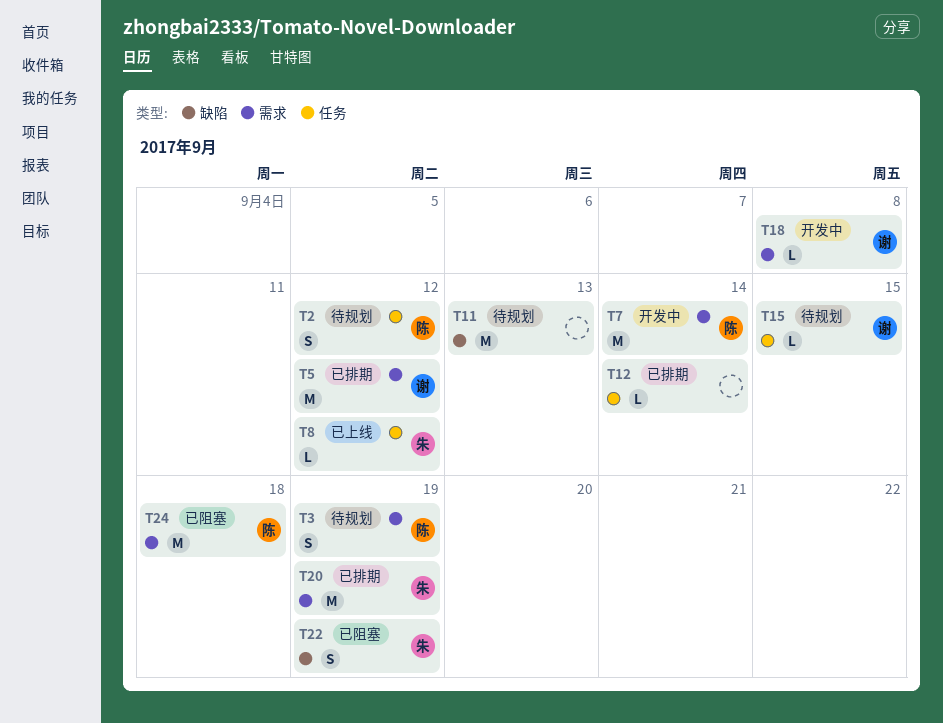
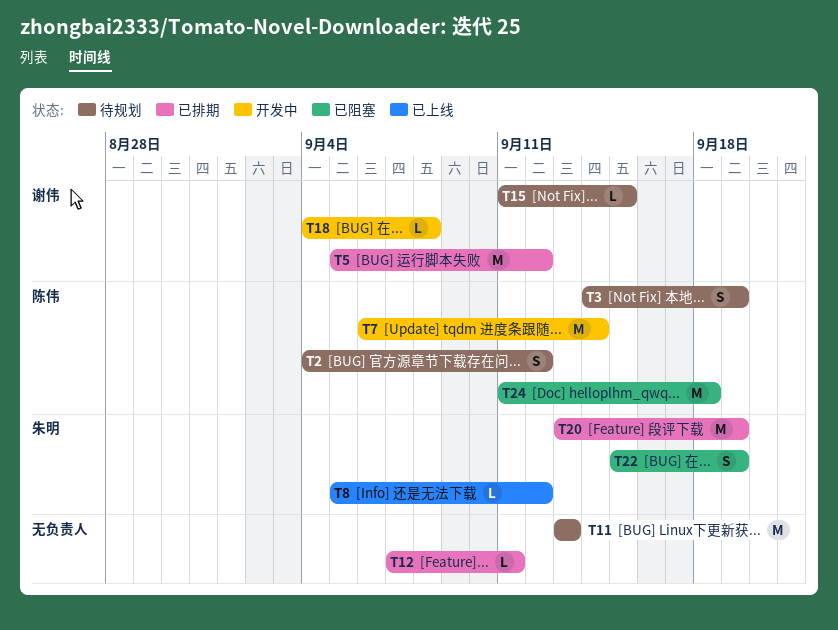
T12, due: Sep 14 -> Sep 11

